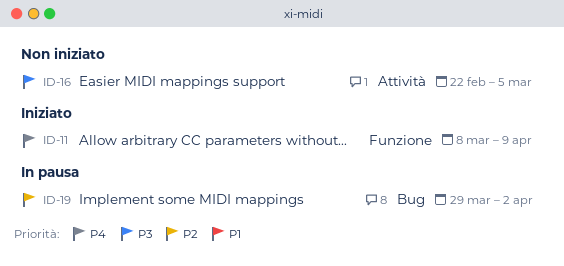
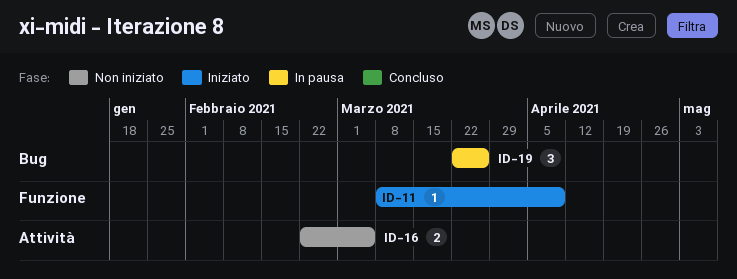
ID-19, start: Mar 29 -> Mar 22
ID-19, due: Apr 2 -> Mar 26

